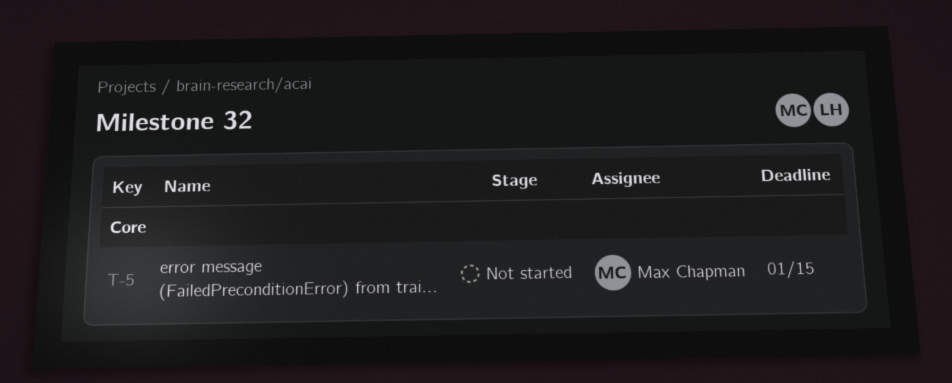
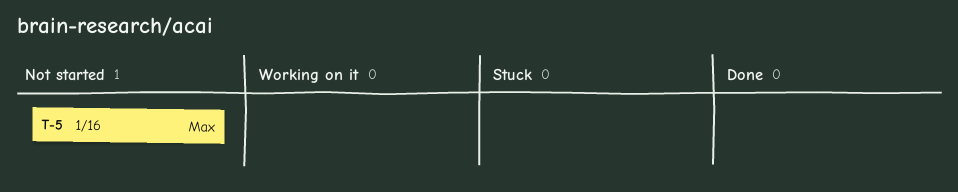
T-5, due: Jan 15 -> Jan 16

